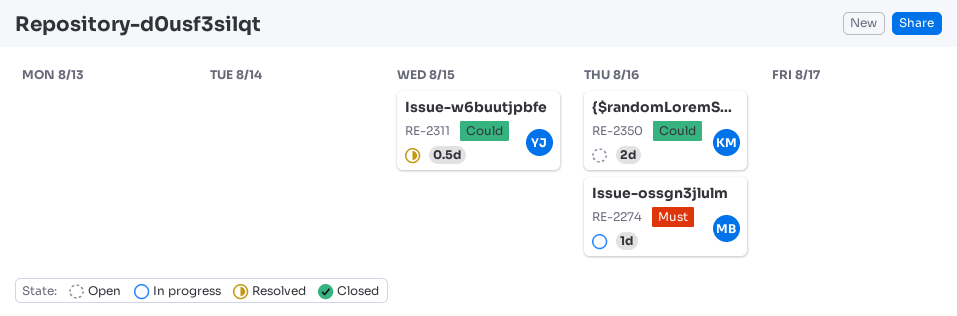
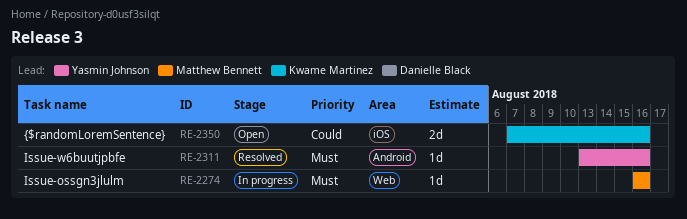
RE-2311, priority: Could -> Must
RE-2311, estimate: 0.5d -> 1d
RE-2311, due: Aug 15 -> Aug 16

